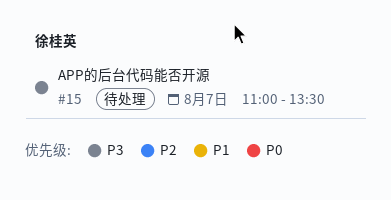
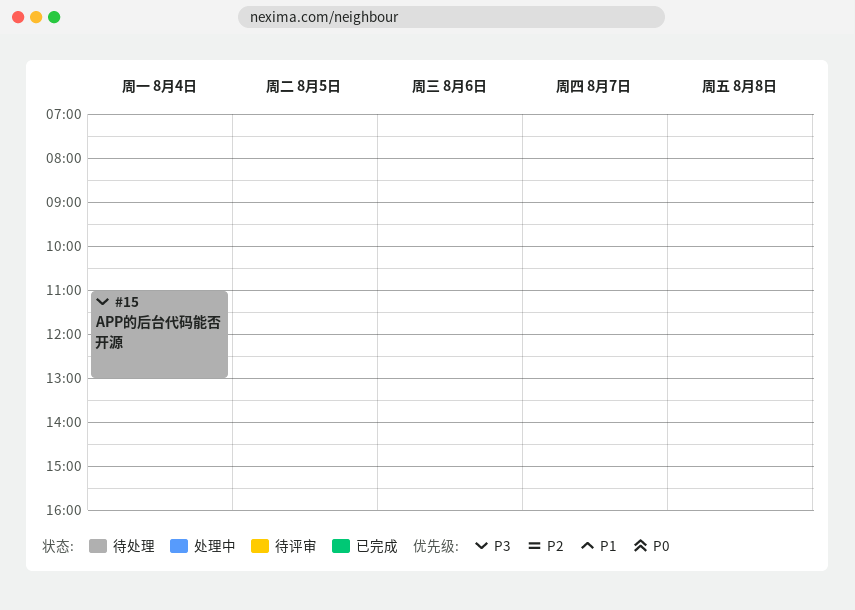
#15, day: Aug 7 -> Aug 4
#15, ends: 13:30 -> 13:00

